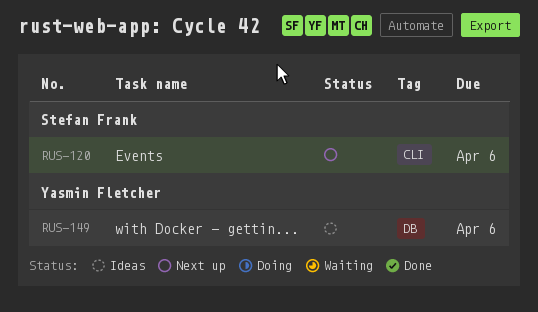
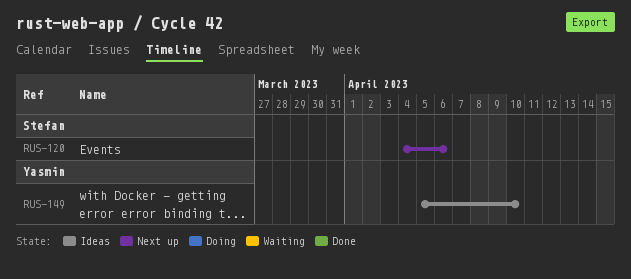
RUS-149, due: Apr 6 -> Apr 10

